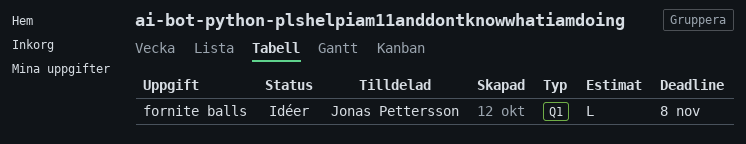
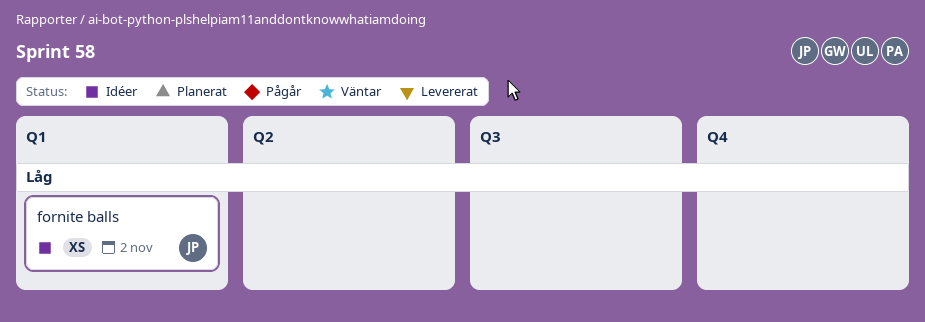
fornite balls, estimate: L -> XS
fornite balls, due: Nov 8 -> Nov 2

